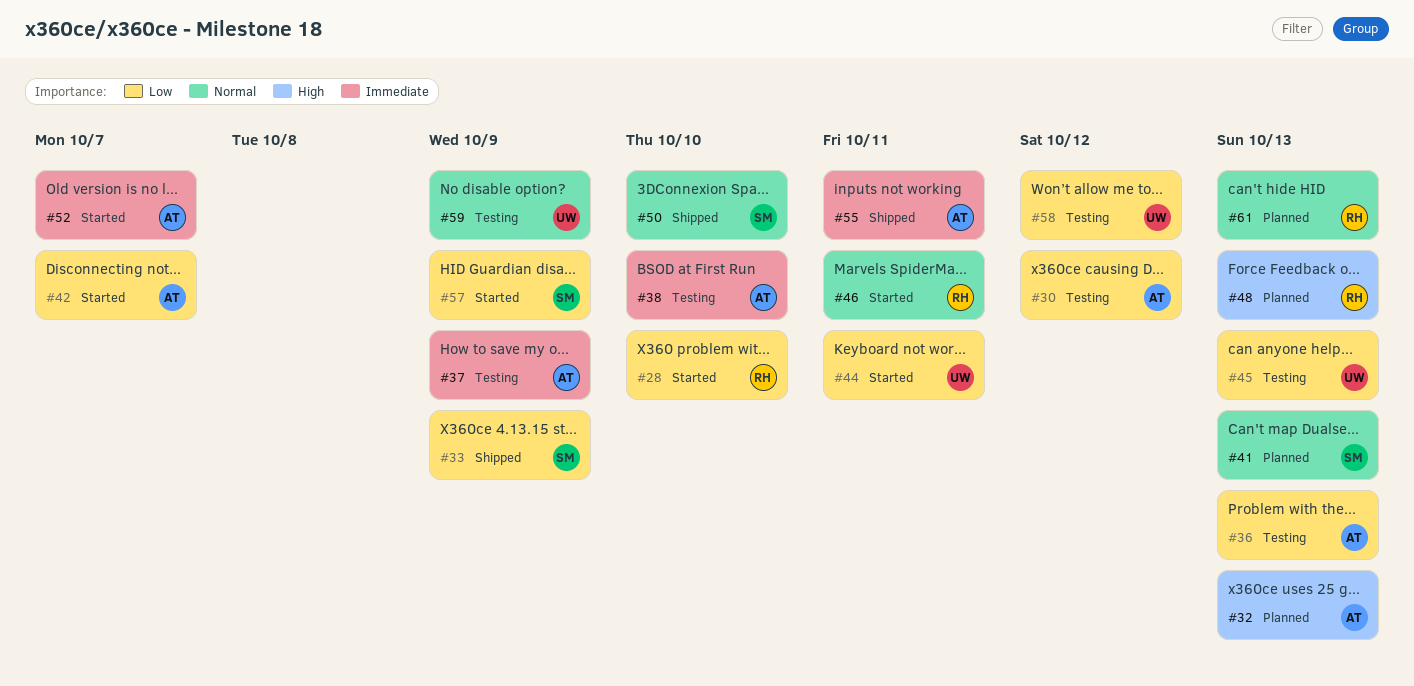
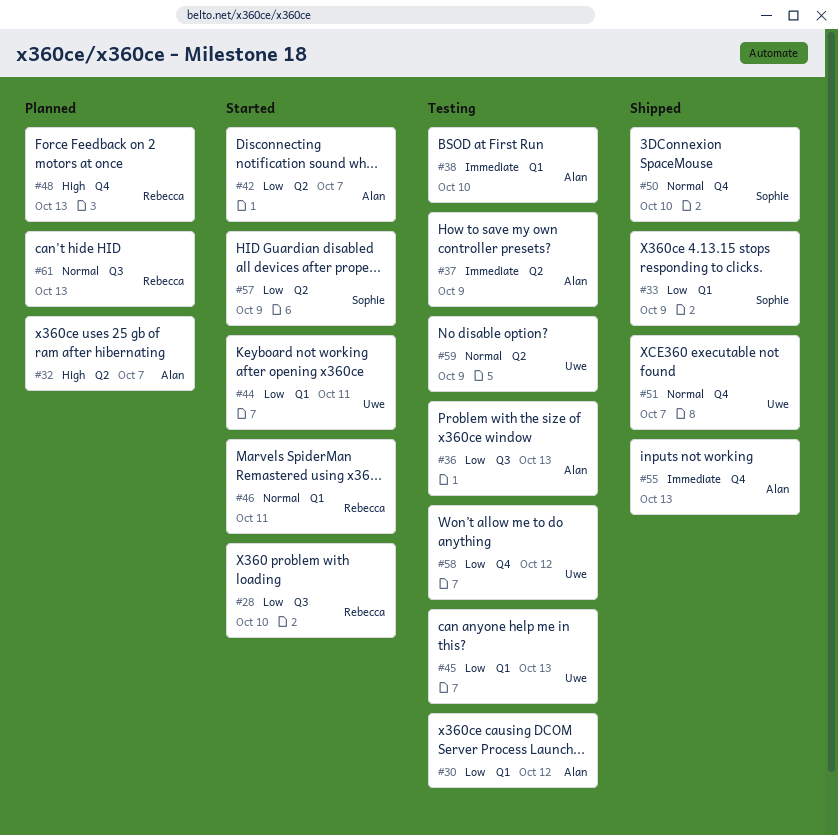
#32, due: Oct 13 -> Oct 7
#41: present -> none
#51: none -> present
#52: present -> none
#55, due: Oct 11 -> Oct 13

